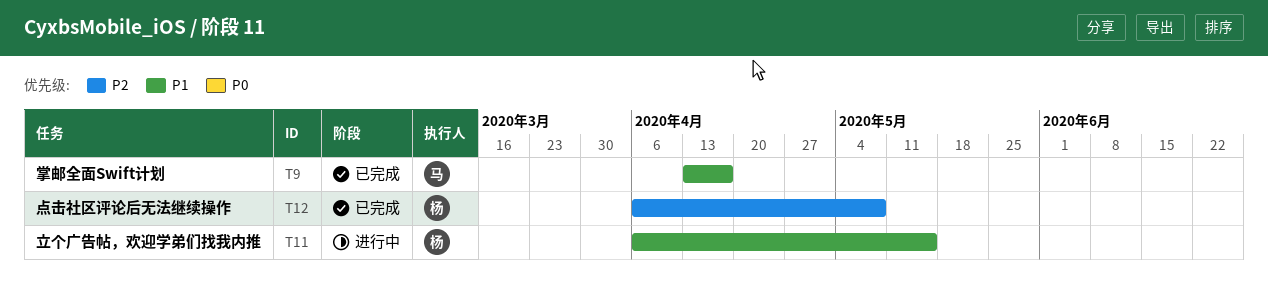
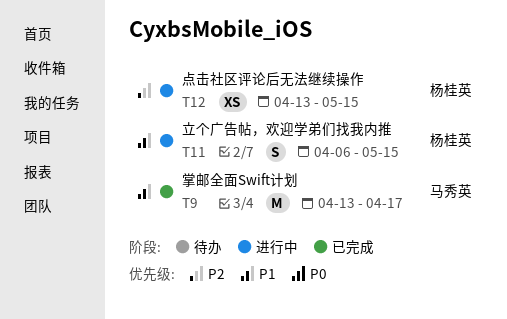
T12, status: 已完成 -> 进行中
T12, start: Apr 6 -> Apr 13
T12, due: May 8 -> May 15

